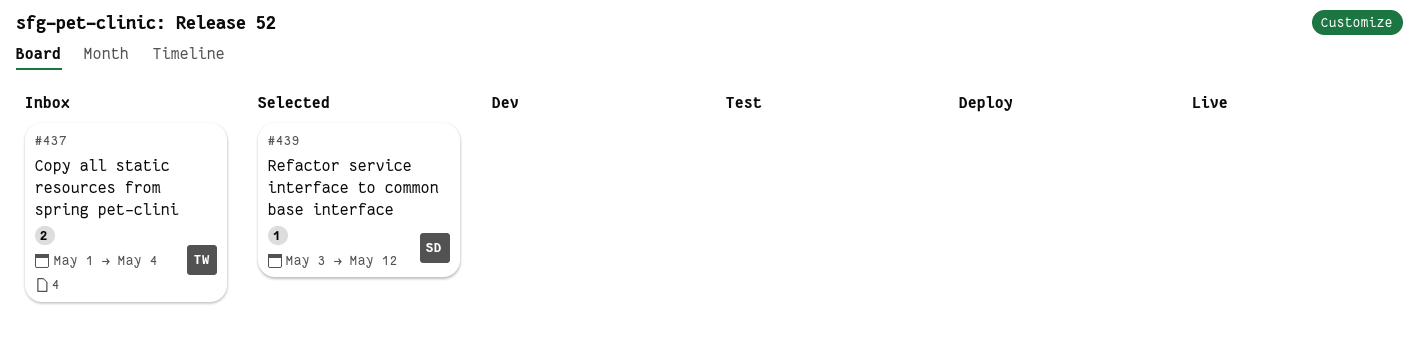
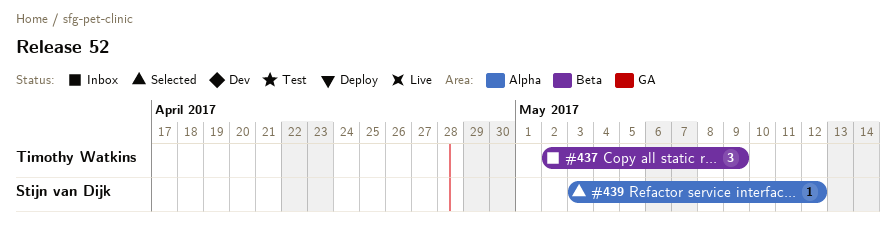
#437, estimate: 2 -> 3
#437, start: May 1 -> May 2
#437, due: May 4 -> May 9

